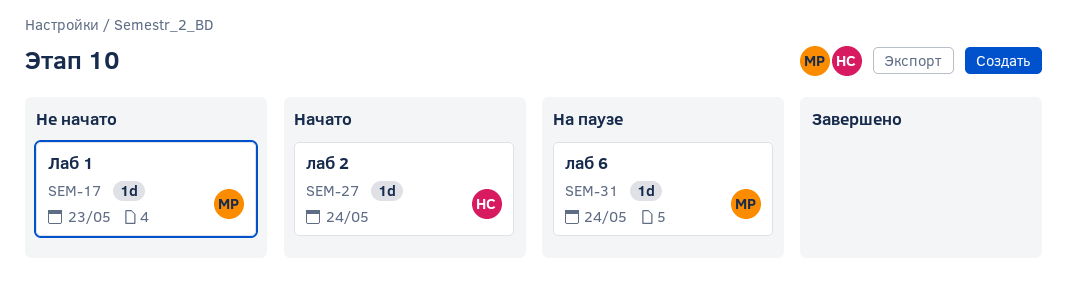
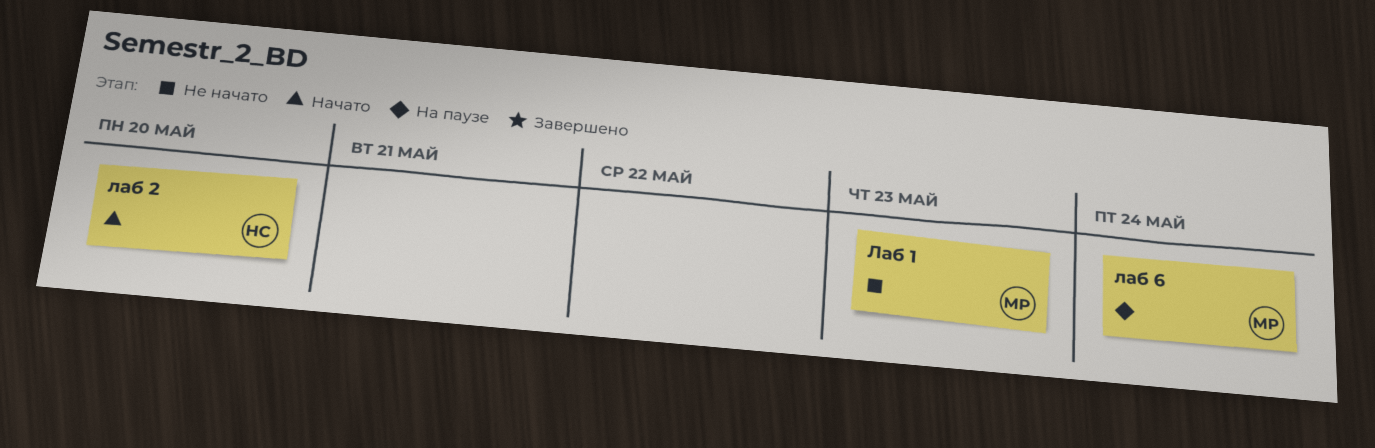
лаб 2, due: May 24 -> May 20

